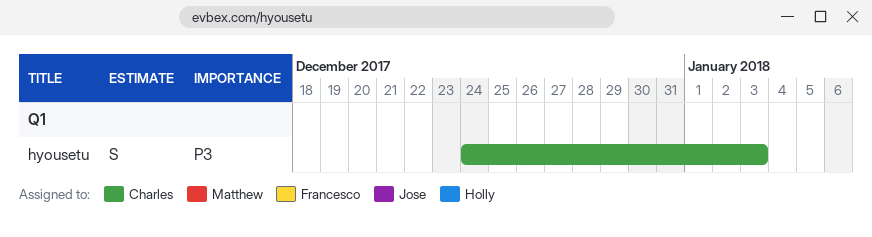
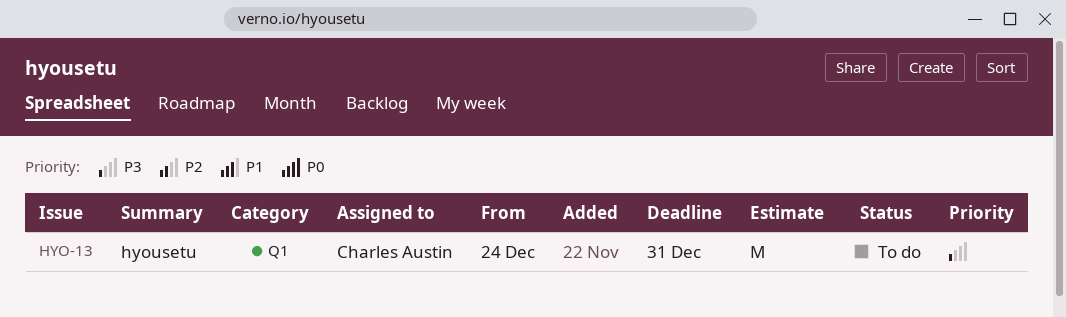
hyousetu, estimate: S -> M
hyousetu, due: Jan 3 -> Dec 31

